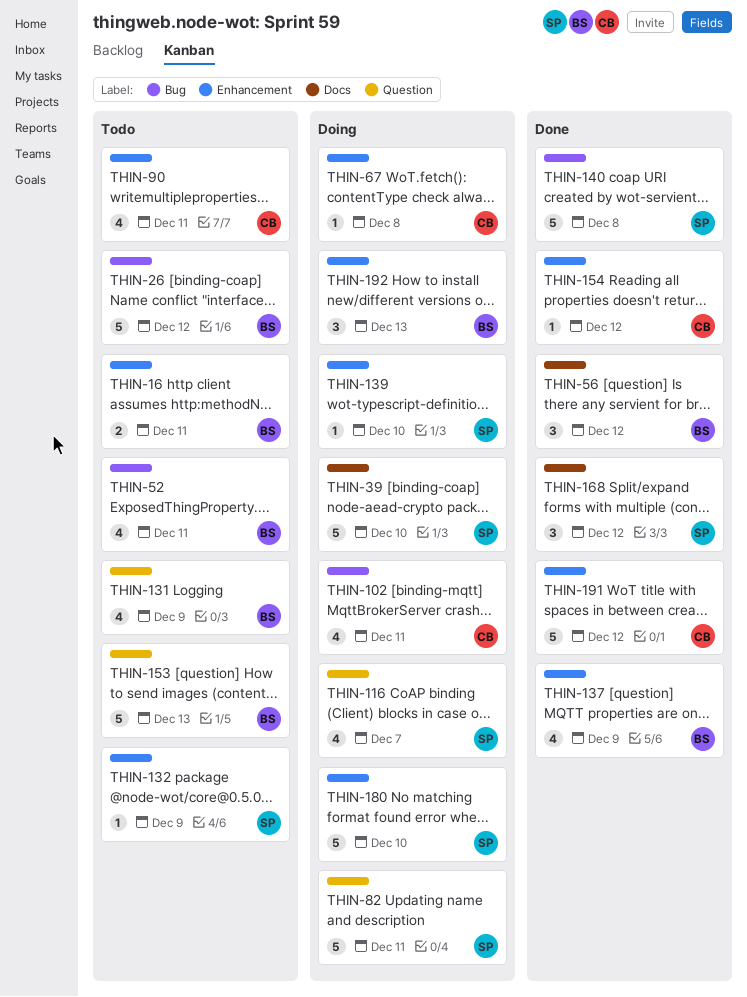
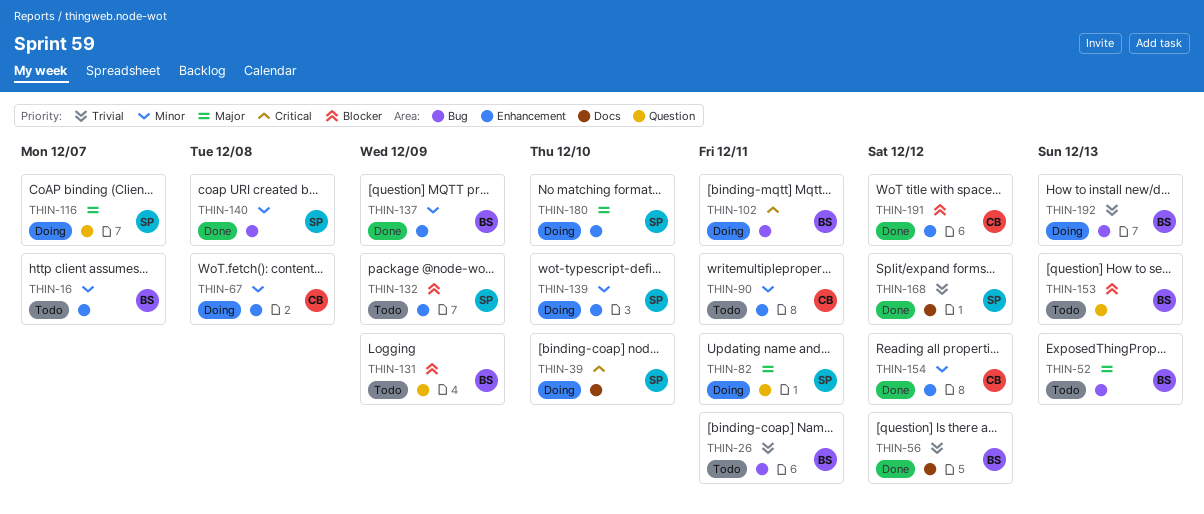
THIN-16, due: Dec 11 -> Dec 7
THIN-26, due: Dec 12 -> Dec 11
THIN-52, due: Dec 11 -> Dec 13
THIN-102, owner: CB -> BS
THIN-192, label: Enhancement -> Bug

